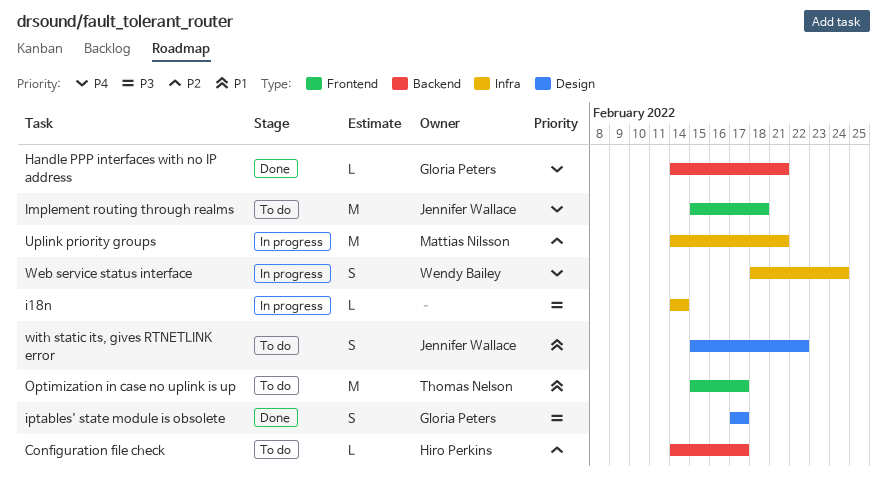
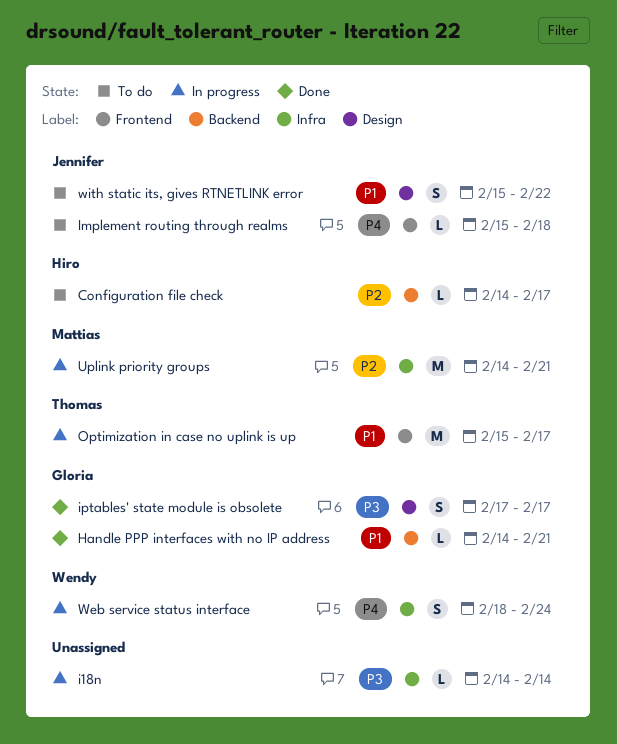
Handle PPP interfaces with no IP address, priority: P4 -> P1
Implement routing through realms, estimate: M -> L
Optimization in case no uplink is up, status: To do -> In progress

